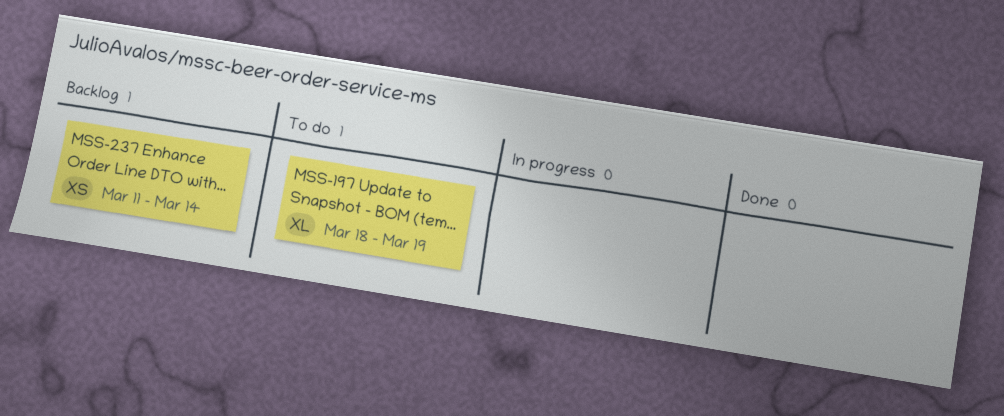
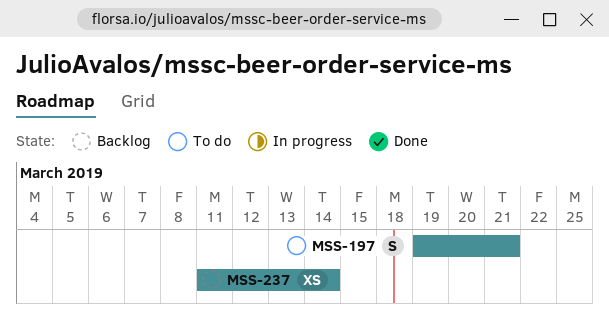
MSS-197, estimate: XL -> S
MSS-197, start: Mar 18 -> Mar 19
MSS-197, due: Mar 19 -> Mar 21

